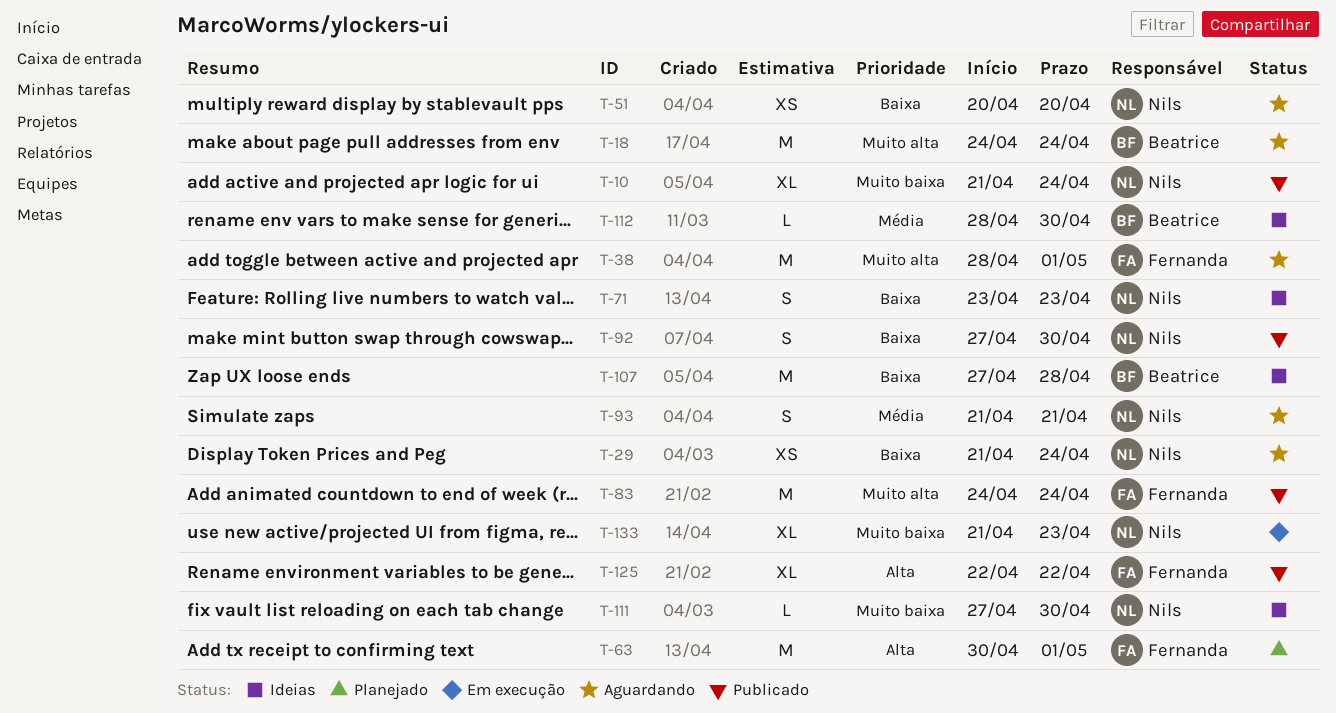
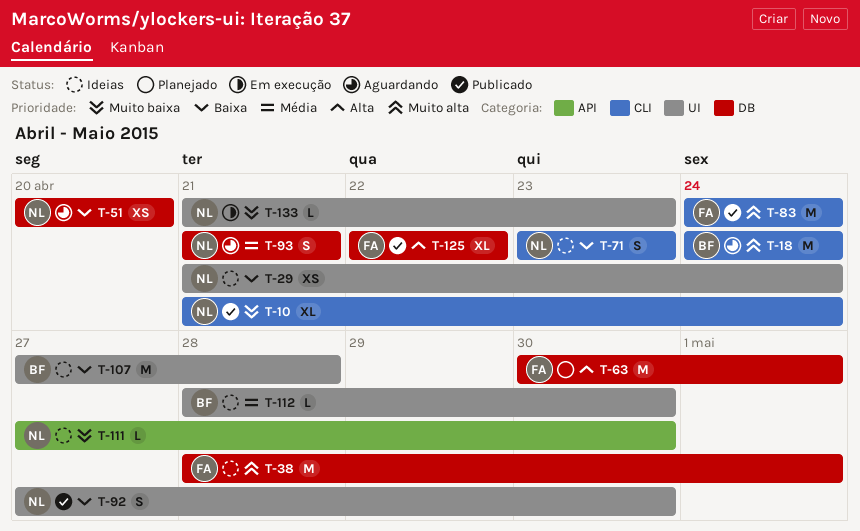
T-29, status: Aguardando -> Ideias
T-38, status: Aguardando -> Ideias
T-133, estimate: XL -> L

